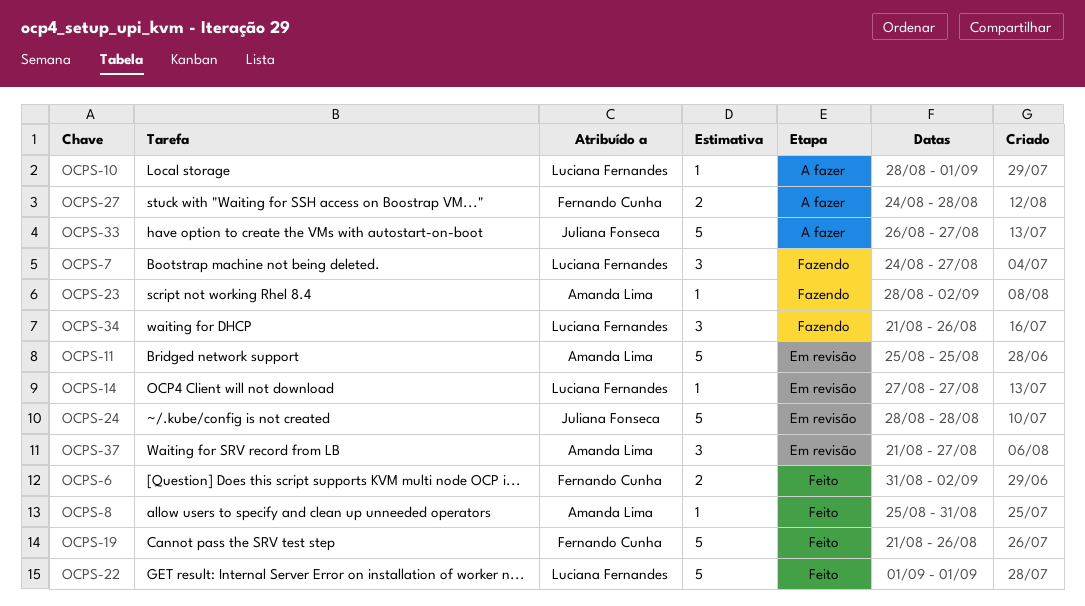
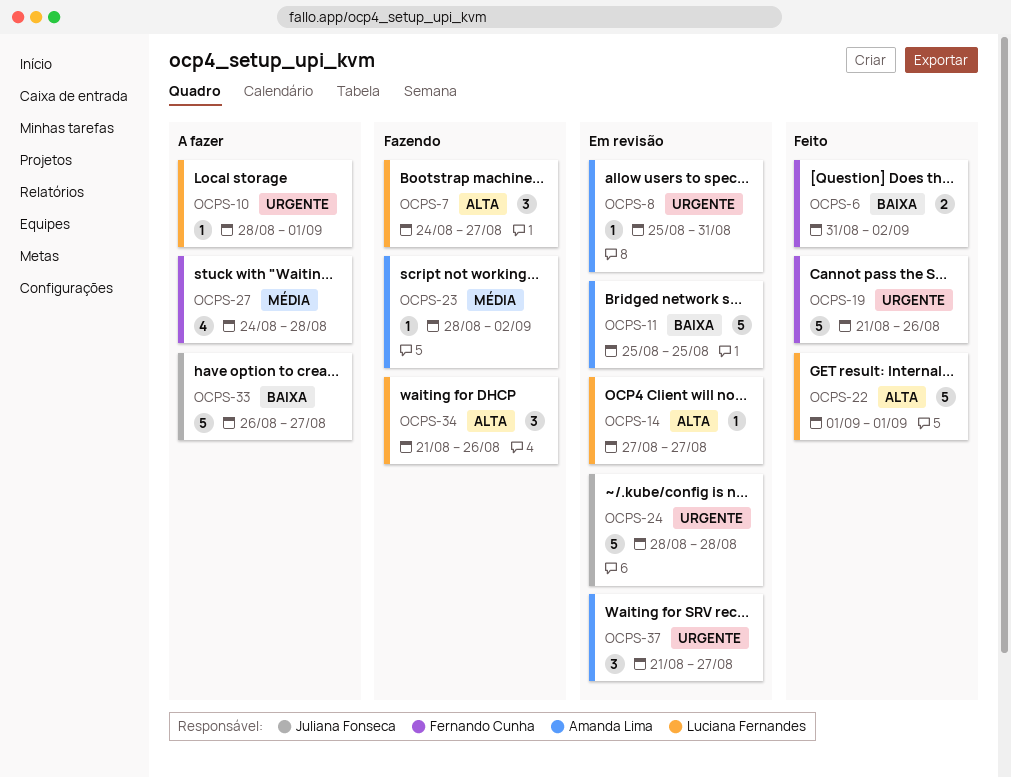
OCPS-8, status: Feito -> Em revisão
OCPS-27, estimate: 2 -> 4

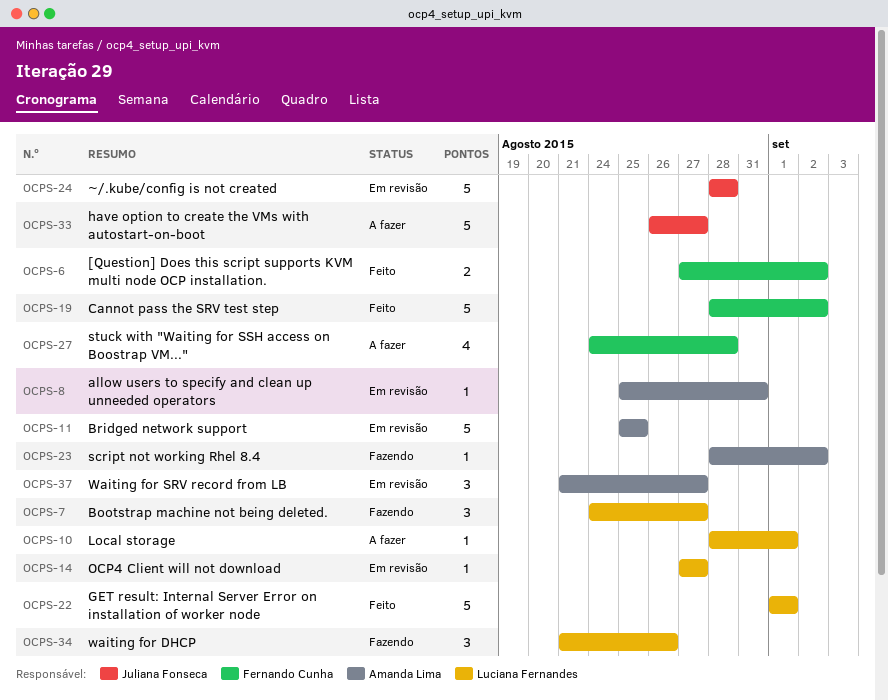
OCPS-6, start: Aug 31 -> Aug 27
OCPS-19, start: Aug 21 -> Aug 28
OCPS-19, due: Aug 26 -> Sep 2

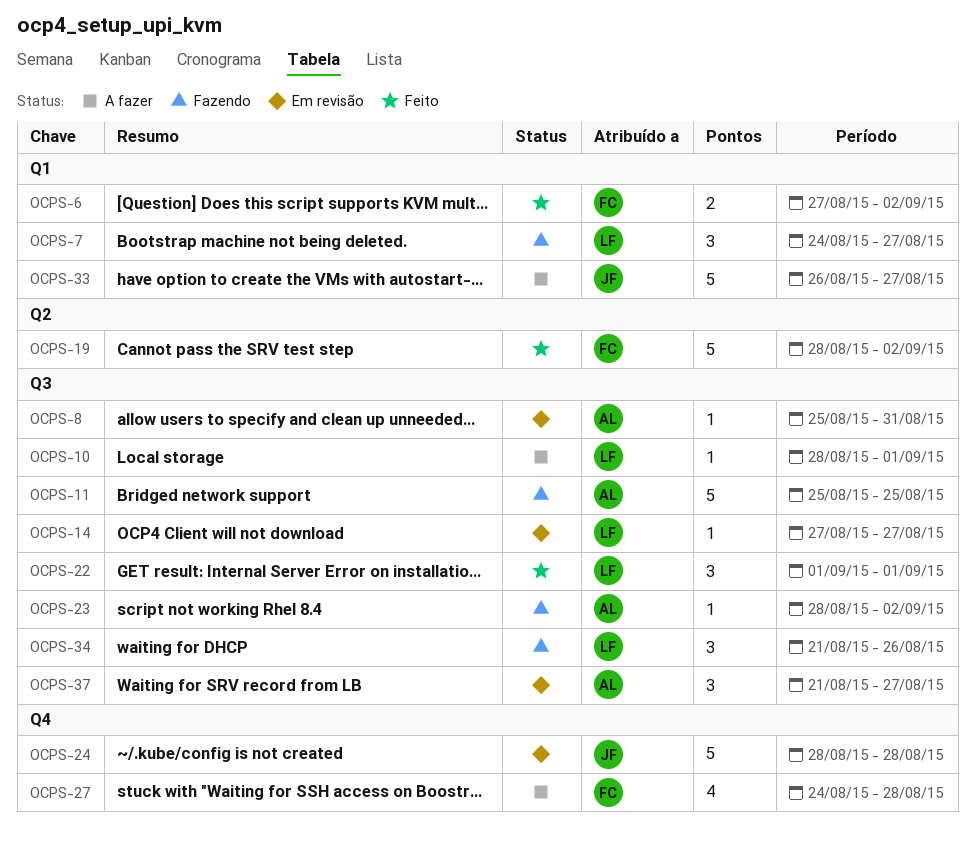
OCPS-11, status: Em revisão -> Fazendo
OCPS-22, estimate: 5 -> 3

